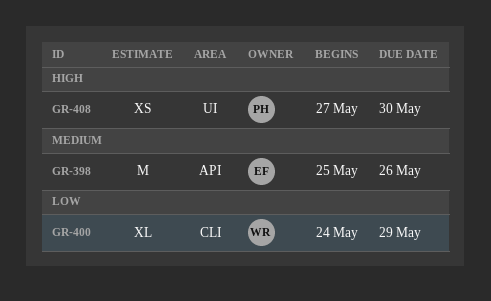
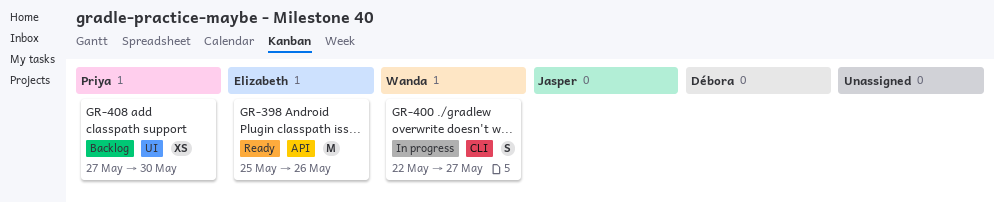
GR-400, estimate: XL -> S
GR-400, start: May 24 -> May 22
GR-400, due: May 29 -> May 27

